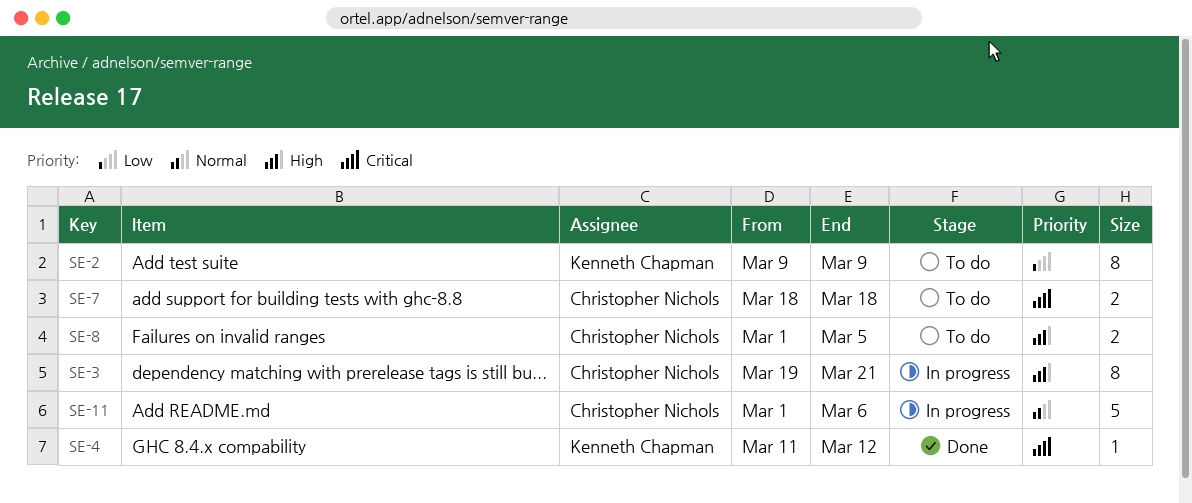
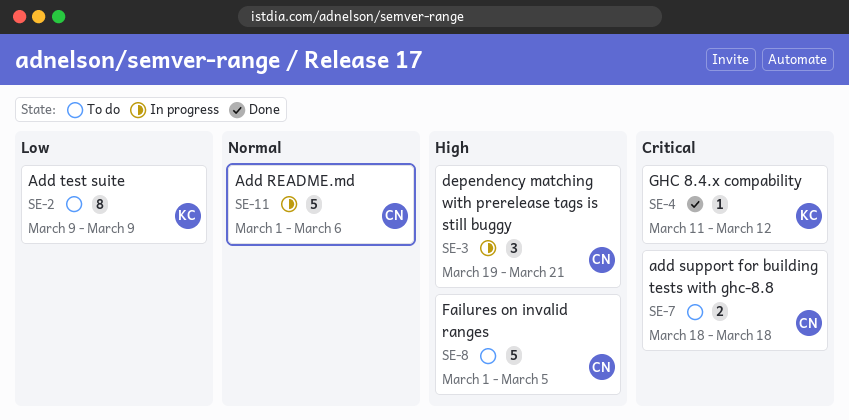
SE-3, estimate: 8 -> 3
SE-8, estimate: 2 -> 5

